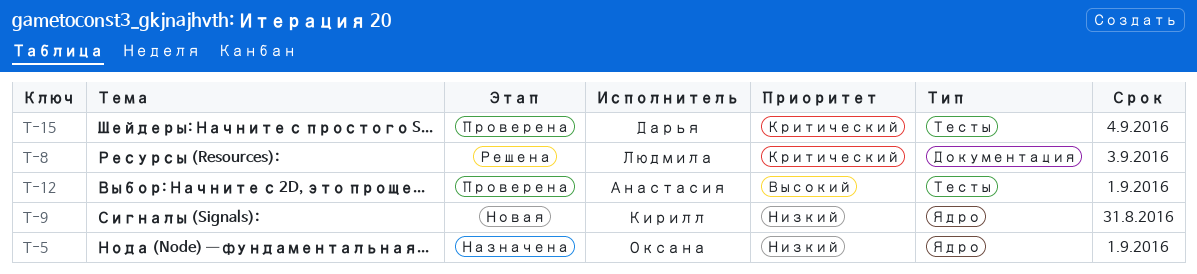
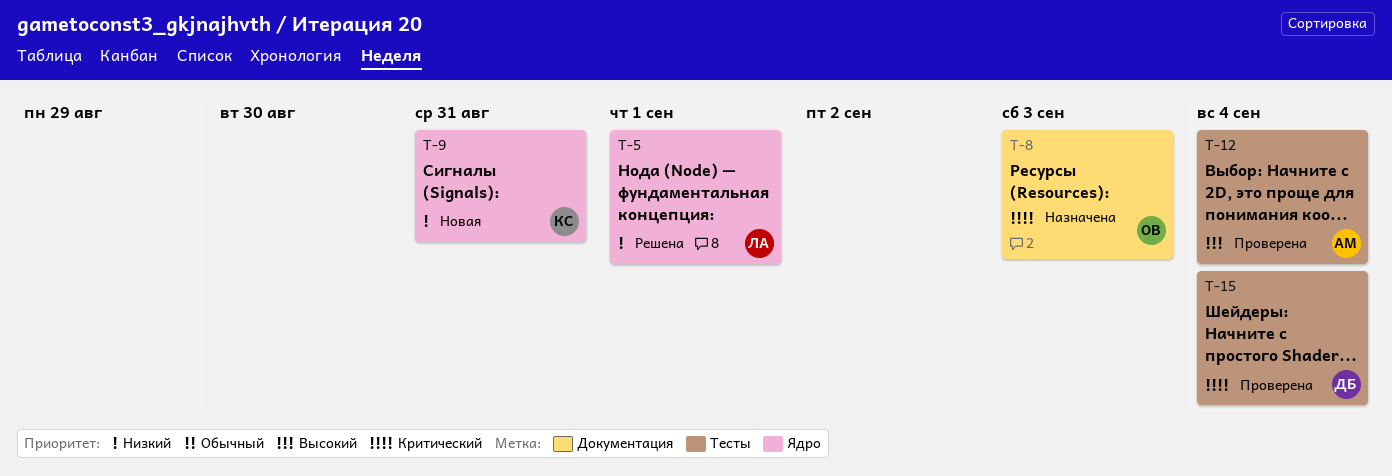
T-5, status: Назначена -> Решена
T-5, owner: Оксана -> Людмила
T-8, status: Решена -> Назначена
T-8, owner: Людмила -> Оксана
T-12, due: Sep 1 -> Sep 4

